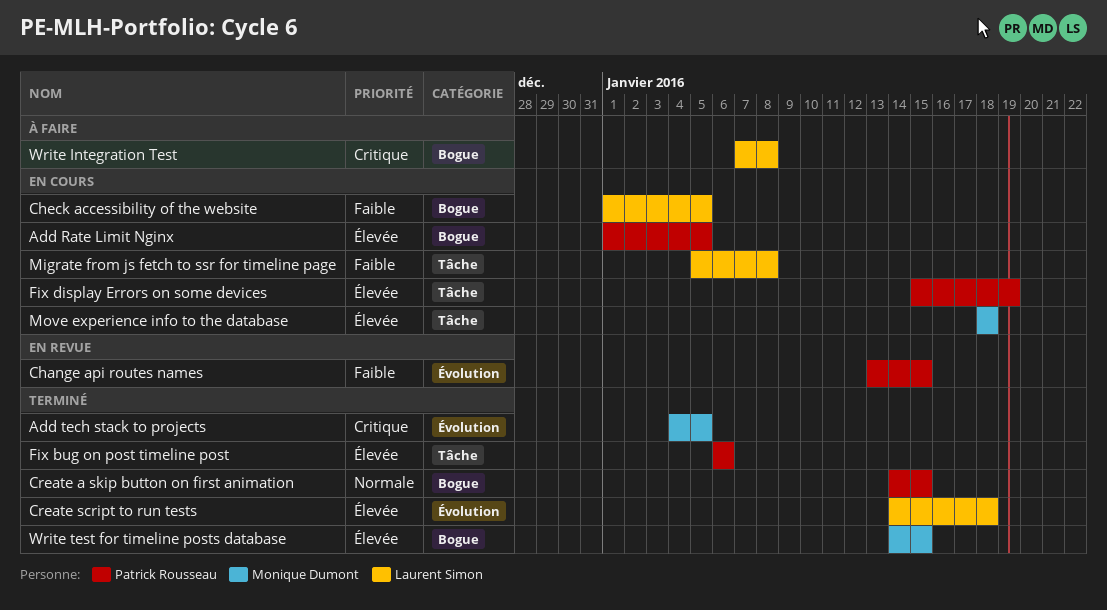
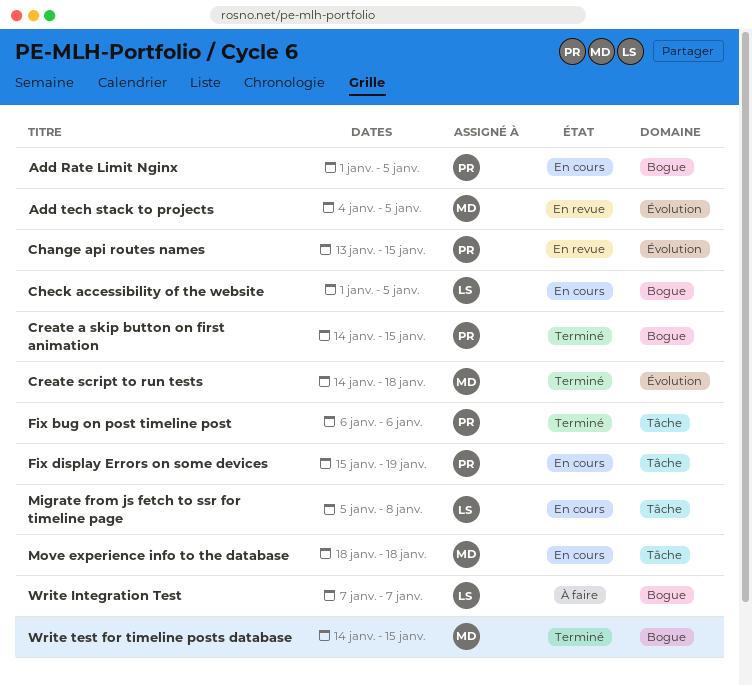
Add tech stack to projects, status: Terminé -> En revue
Create script to run tests, owner: Laurent Simon -> Monique Dumont
Write Integration Test, due: Jan 8 -> Jan 7

